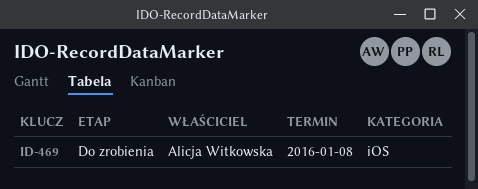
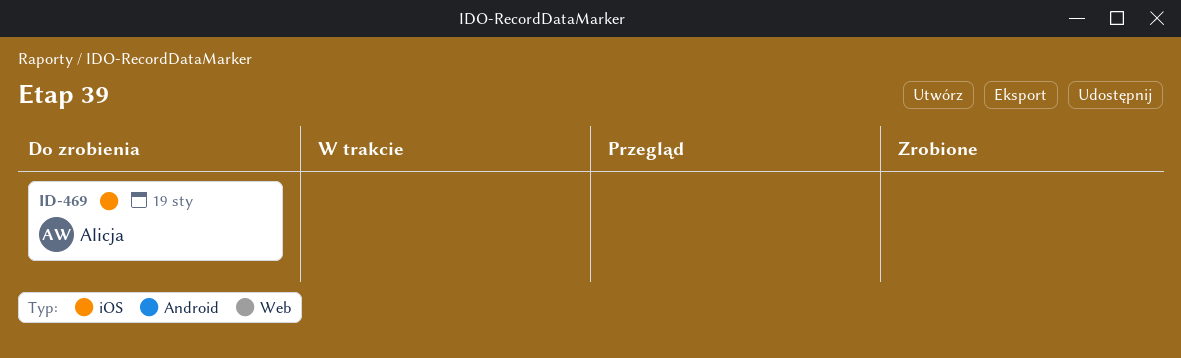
ID-469, due: Jan 8 -> Jan 19

